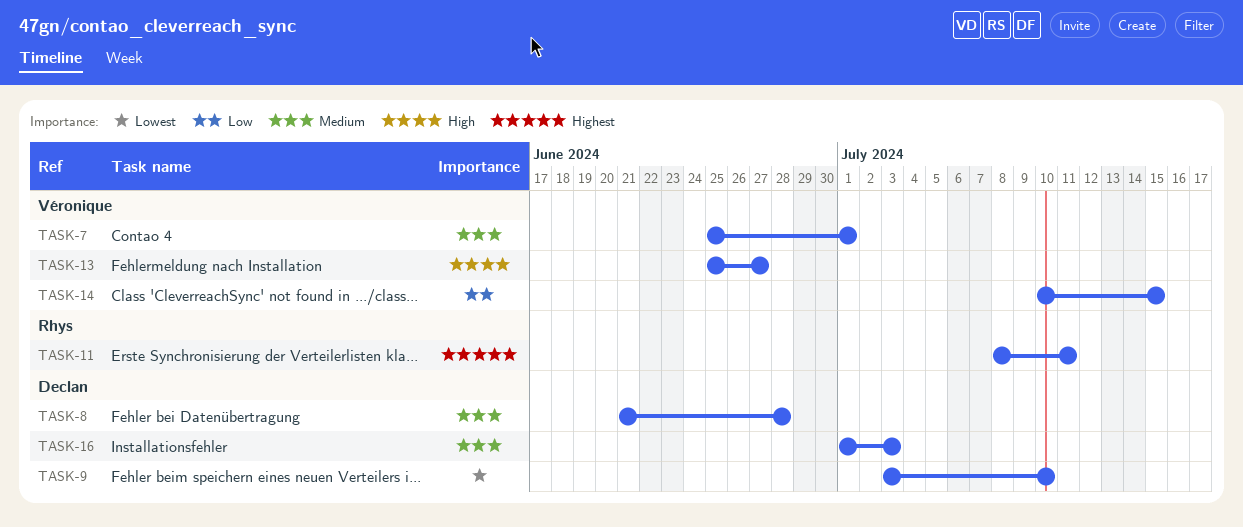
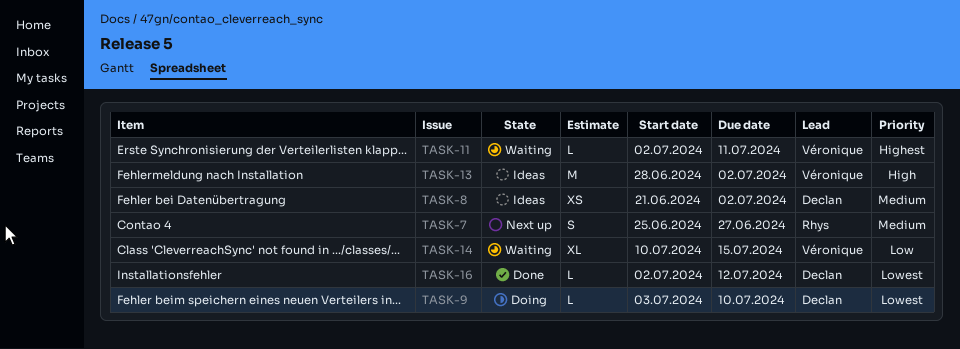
TASK-7, owner: Véronique -> Rhys
TASK-7, due: Jul 1 -> Jun 27
TASK-8, due: Jun 28 -> Jul 2
TASK-11, owner: Rhys -> Véronique
TASK-11, start: Jul 8 -> Jul 2
TASK-13, start: Jun 25 -> Jun 28
TASK-13, due: Jun 27 -> Jul 2
TASK-16, priority: Medium -> Lowest
TASK-16, start: Jul 1 -> Jul 2
TASK-16, due: Jul 3 -> Jul 12

